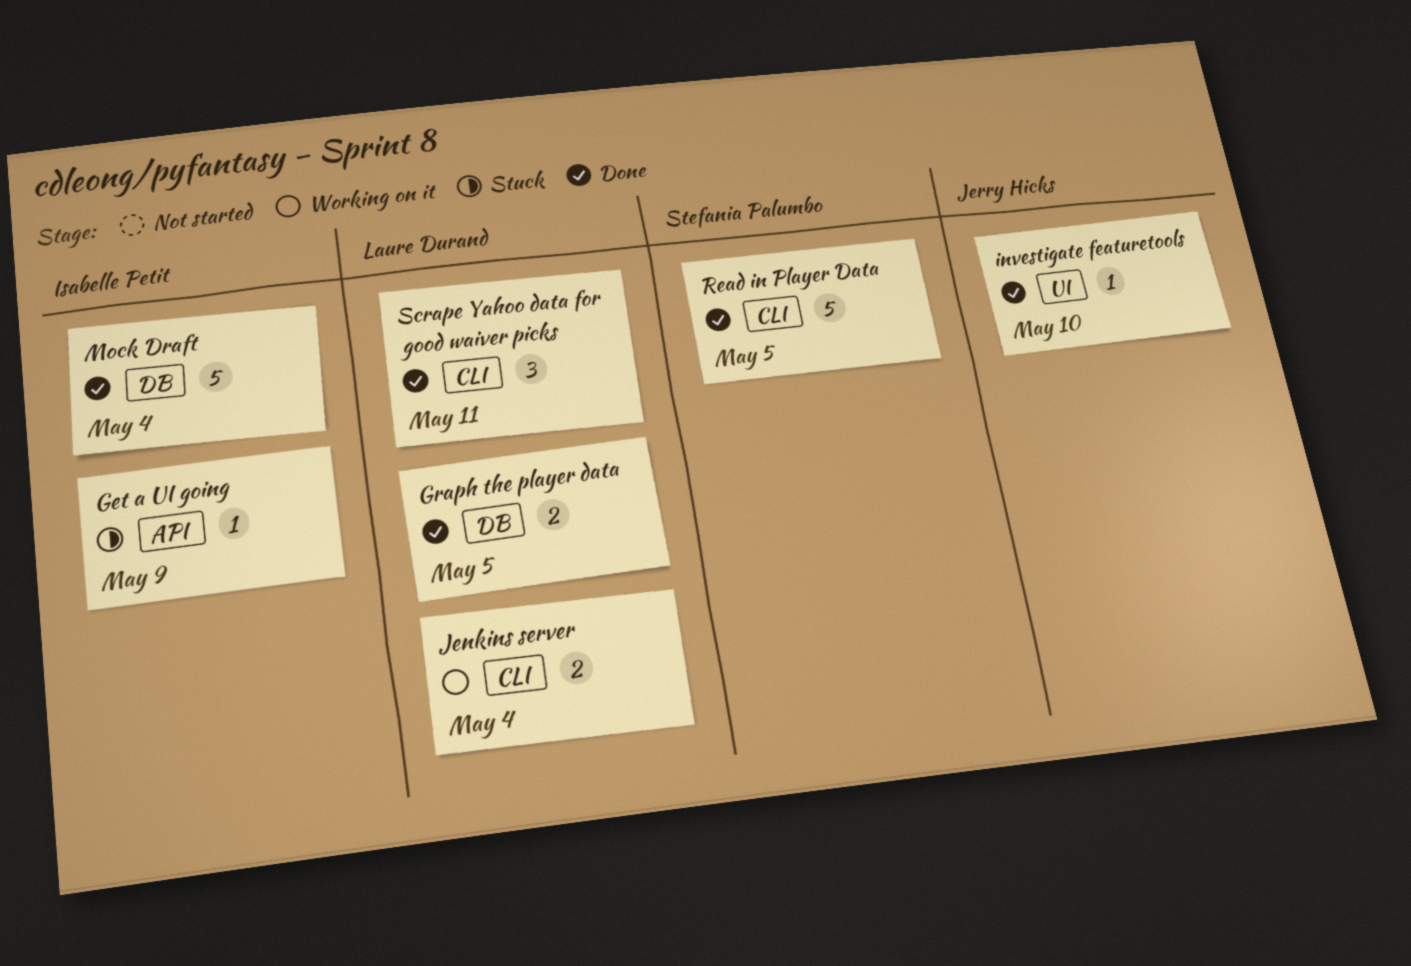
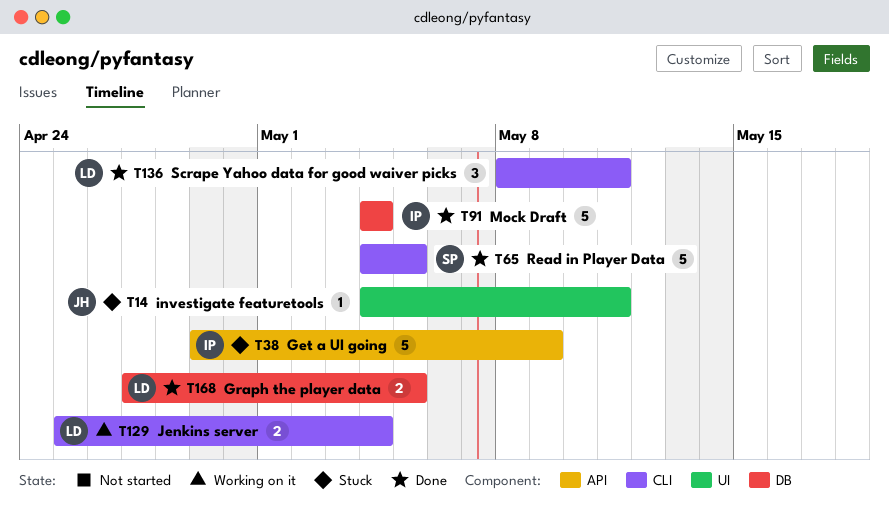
Get a UI going, estimate: 1 -> 5
investigate featuretools, status: Done -> Stuck
investigate featuretools, due: May 10 -> May 11

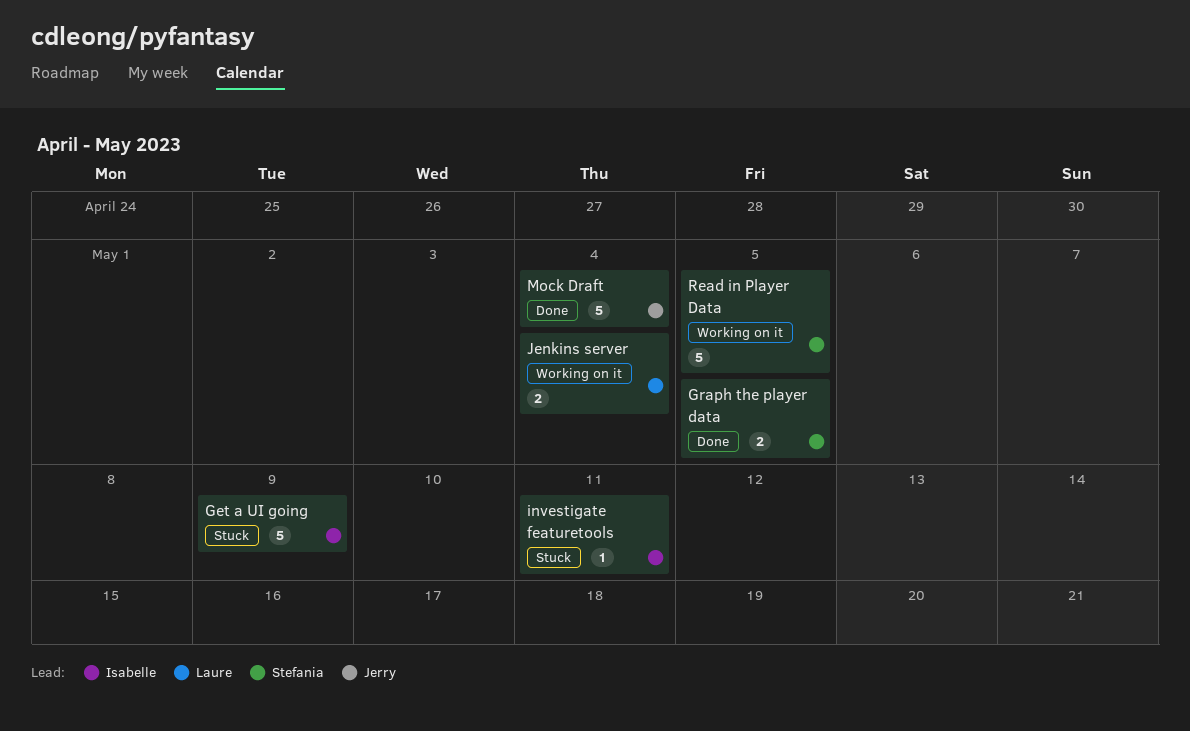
Graph the player data, owner: Laure -> Stefania
investigate featuretools, owner: Jerry -> Isabelle
Mock Draft, owner: Isabelle -> Jerry
Read in Player Data, status: Done -> Working on it
Scrape Yahoo data for good waiver picks: present -> none

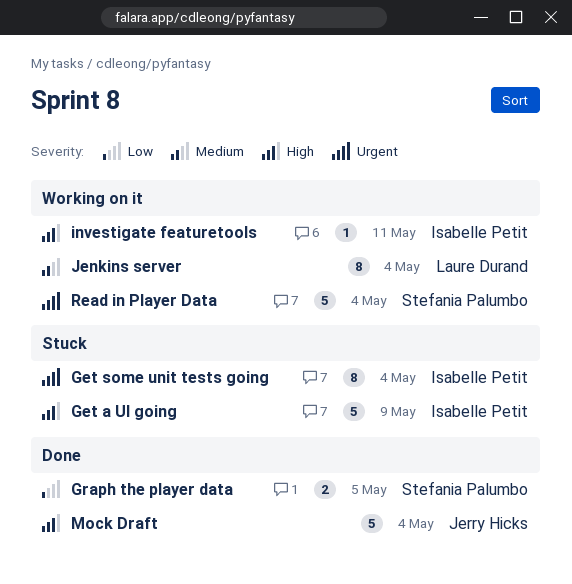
Get some unit tests going: none -> present
investigate featuretools, status: Stuck -> Working on it
Jenkins server, estimate: 2 -> 8
Read in Player Data, due: May 5 -> May 4

